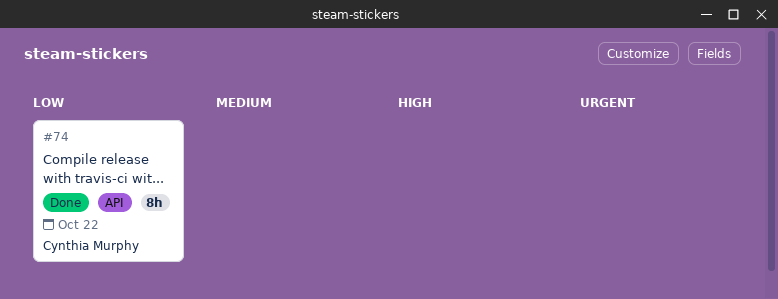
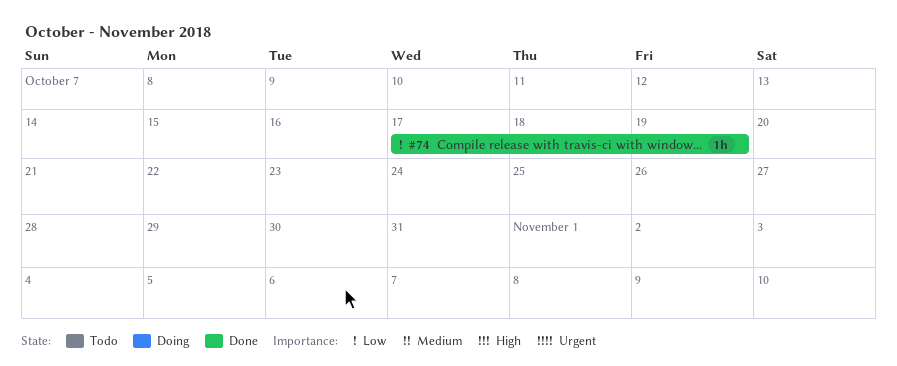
#74, estimate: 8h -> 1h
#74, due: Oct 22 -> Oct 19

